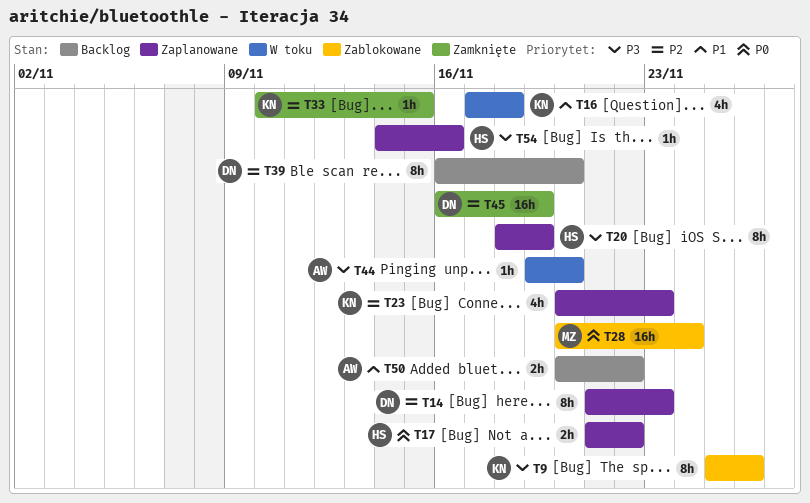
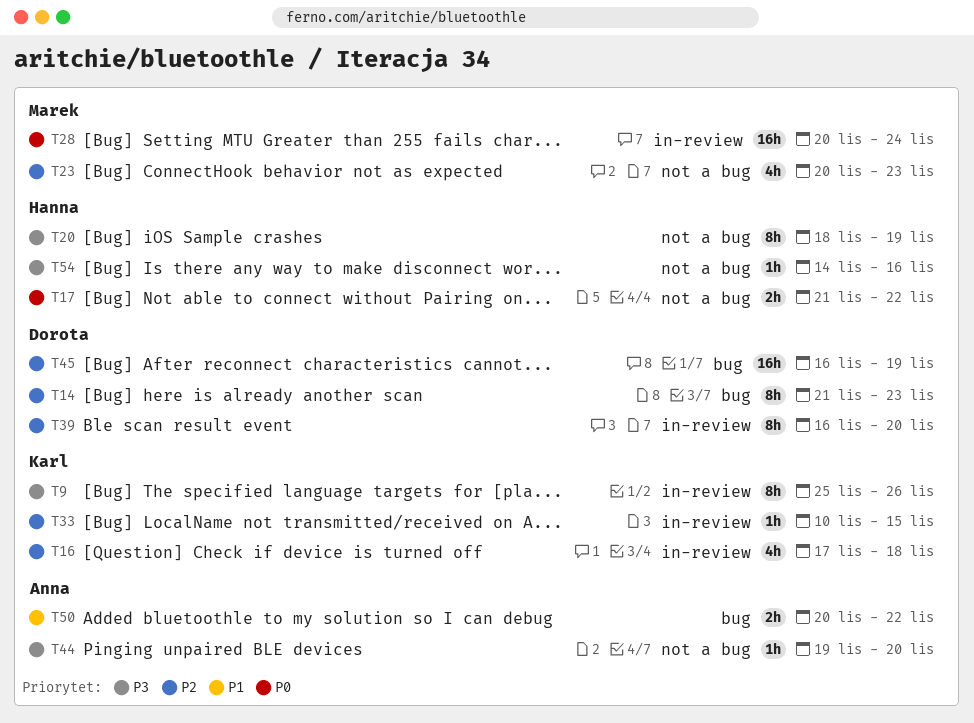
T16, priority: P1 -> P2
T23, owner: Karl -> Marek

